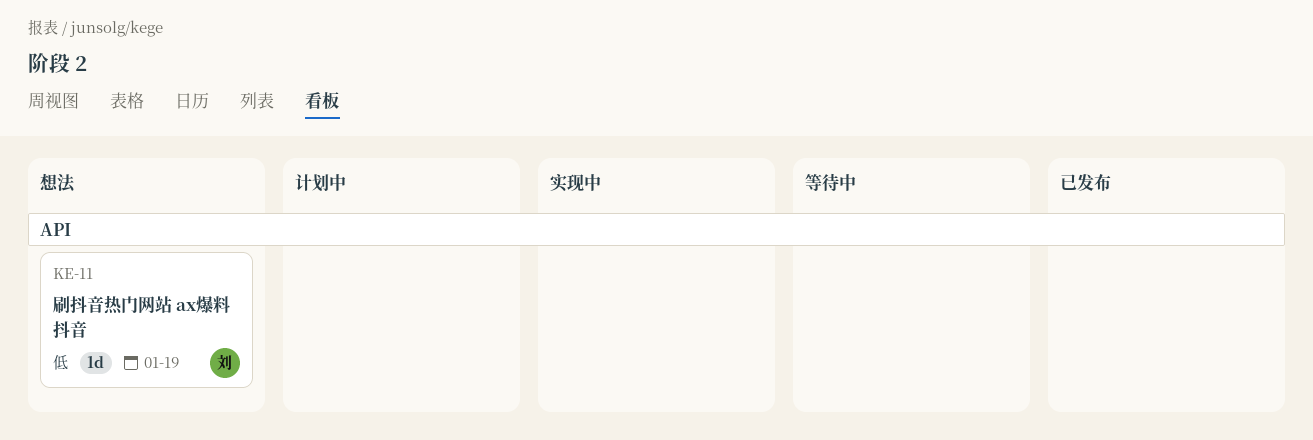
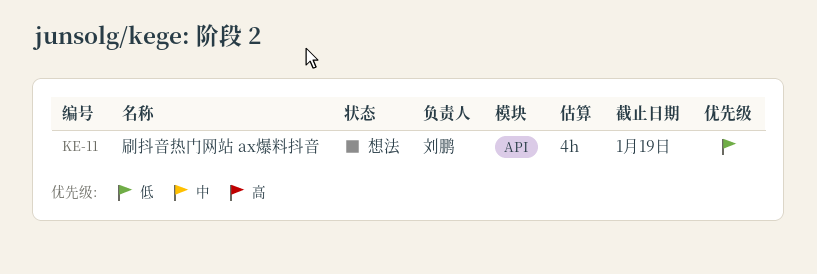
KE-11, estimate: 1d -> 4h

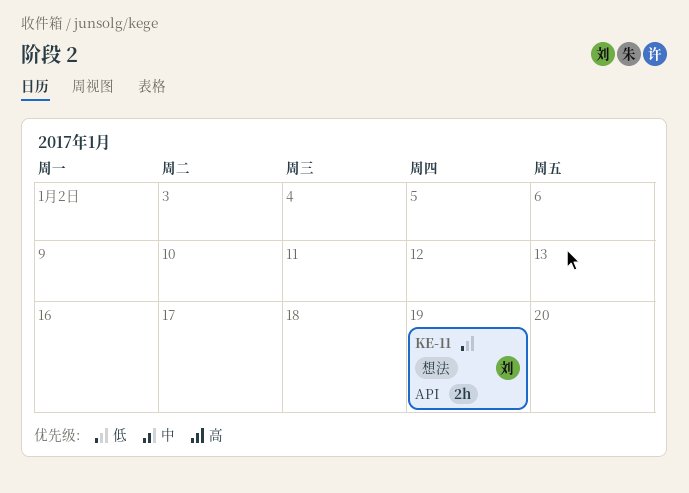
KE-11, estimate: 4h -> 2h

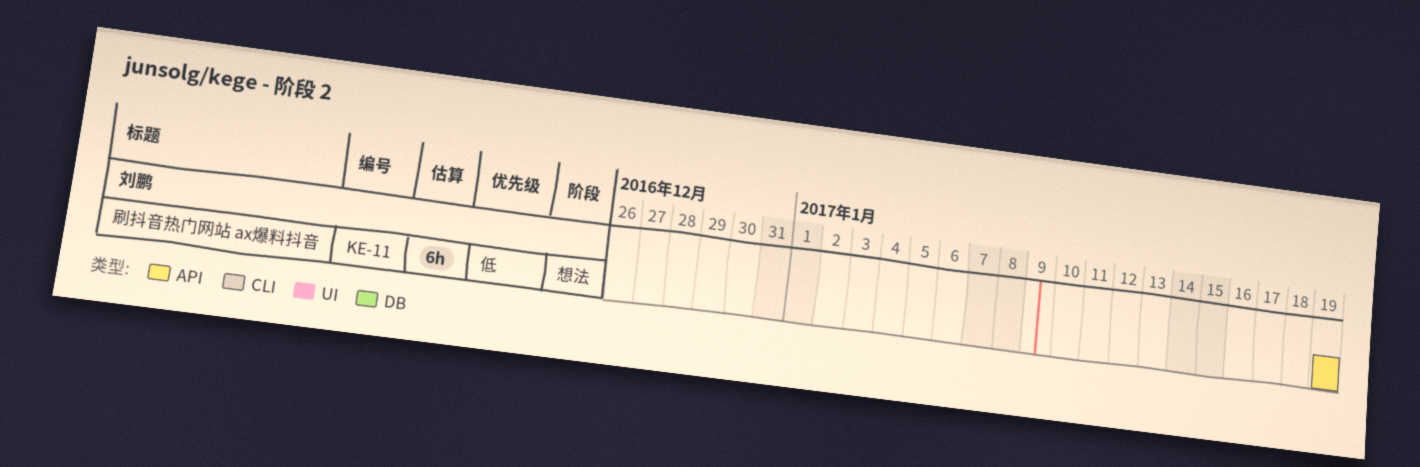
KE-11, estimate: 2h -> 6h

